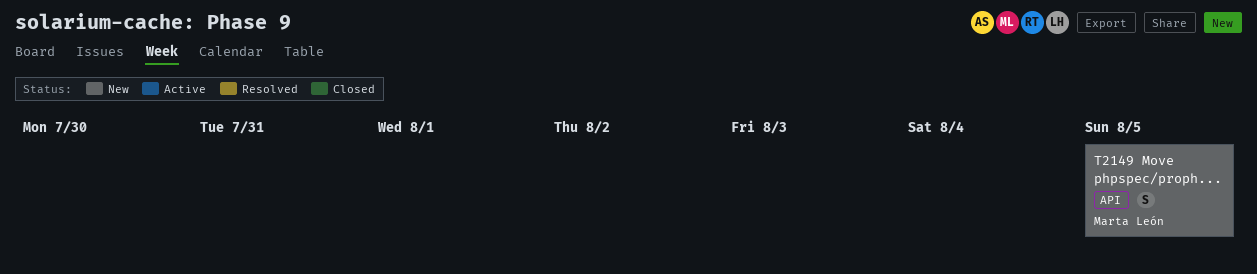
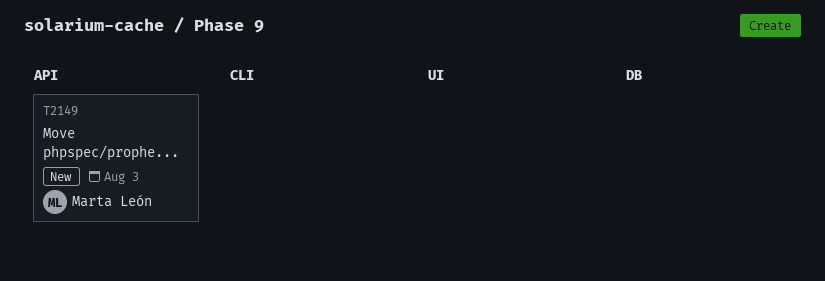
T2149, due: Aug 5 -> Aug 3

